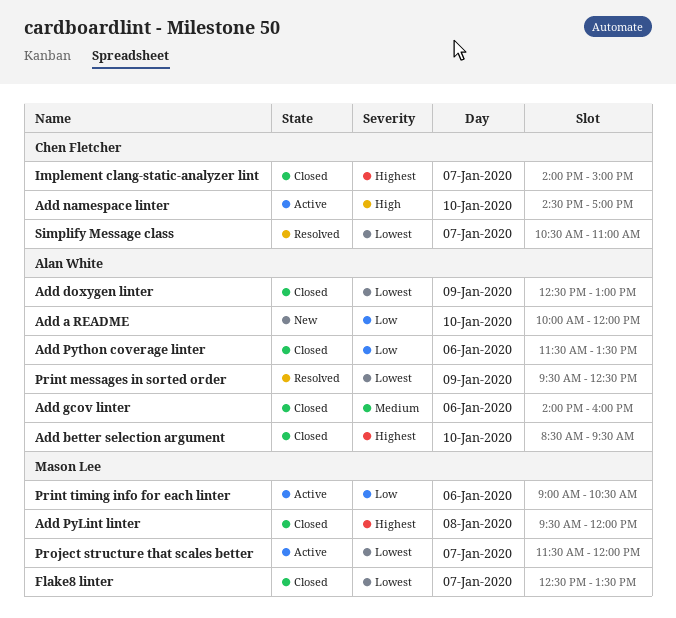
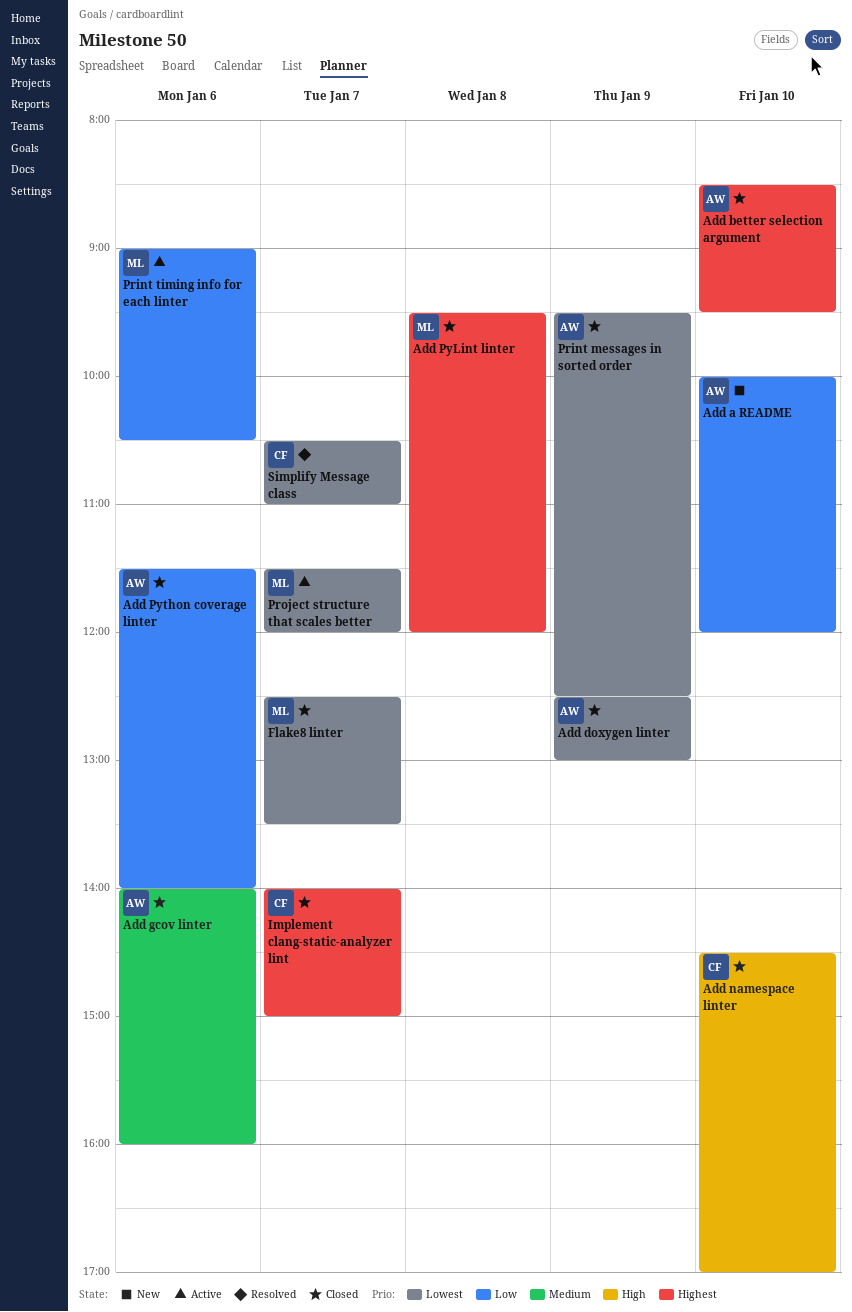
Add namespace linter, status: Active -> Closed
Add Python coverage linter, ends: 13:30 -> 14:00
Print messages in sorted order, status: Resolved -> Closed

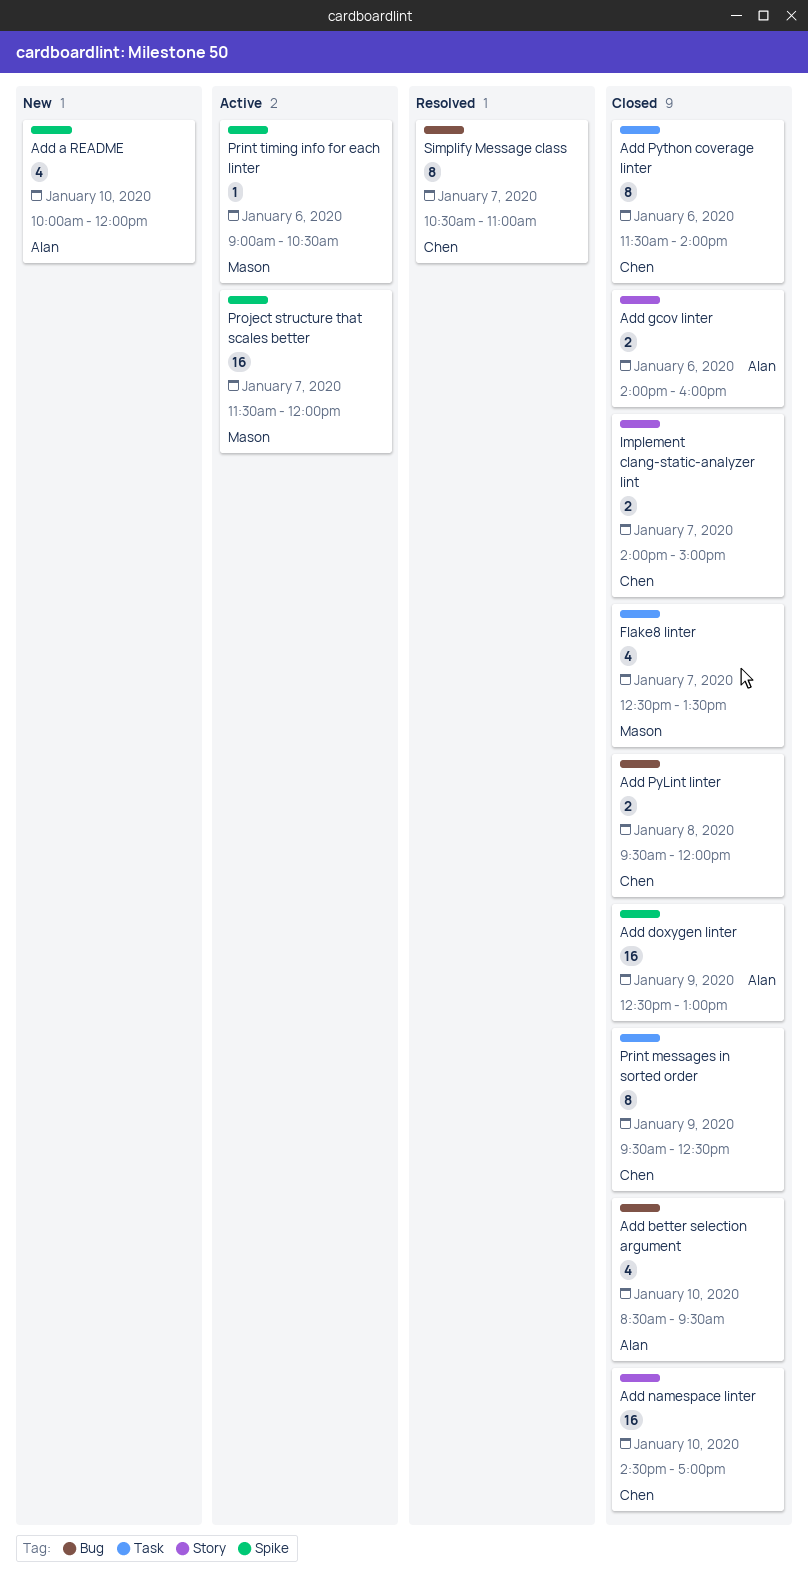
Add PyLint linter, owner: Mason -> Chen
Add Python coverage linter, owner: Alan -> Chen
Print messages in sorted order, owner: Alan -> Chen

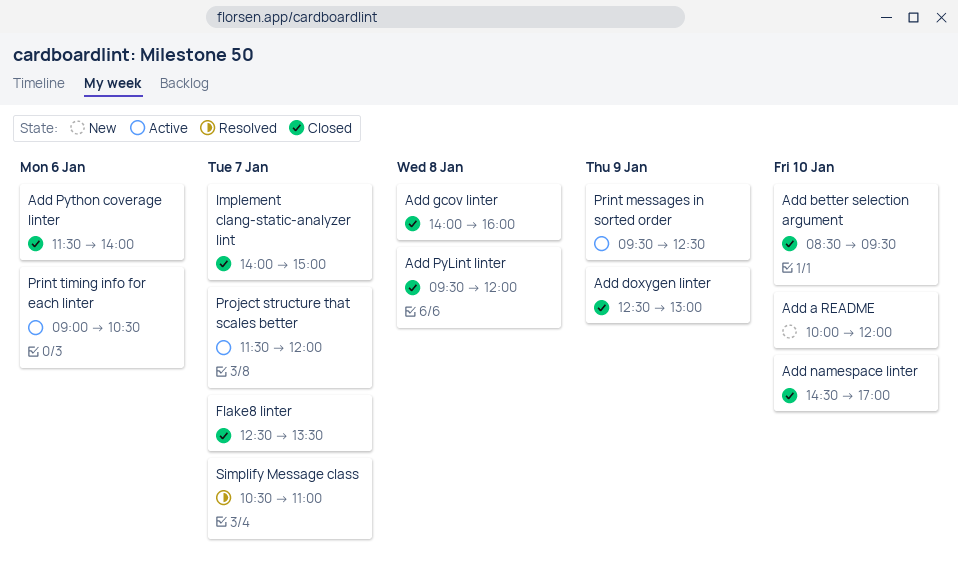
Add gcov linter, day: Jan 6 -> Jan 8
Print messages in sorted order, status: Closed -> Active

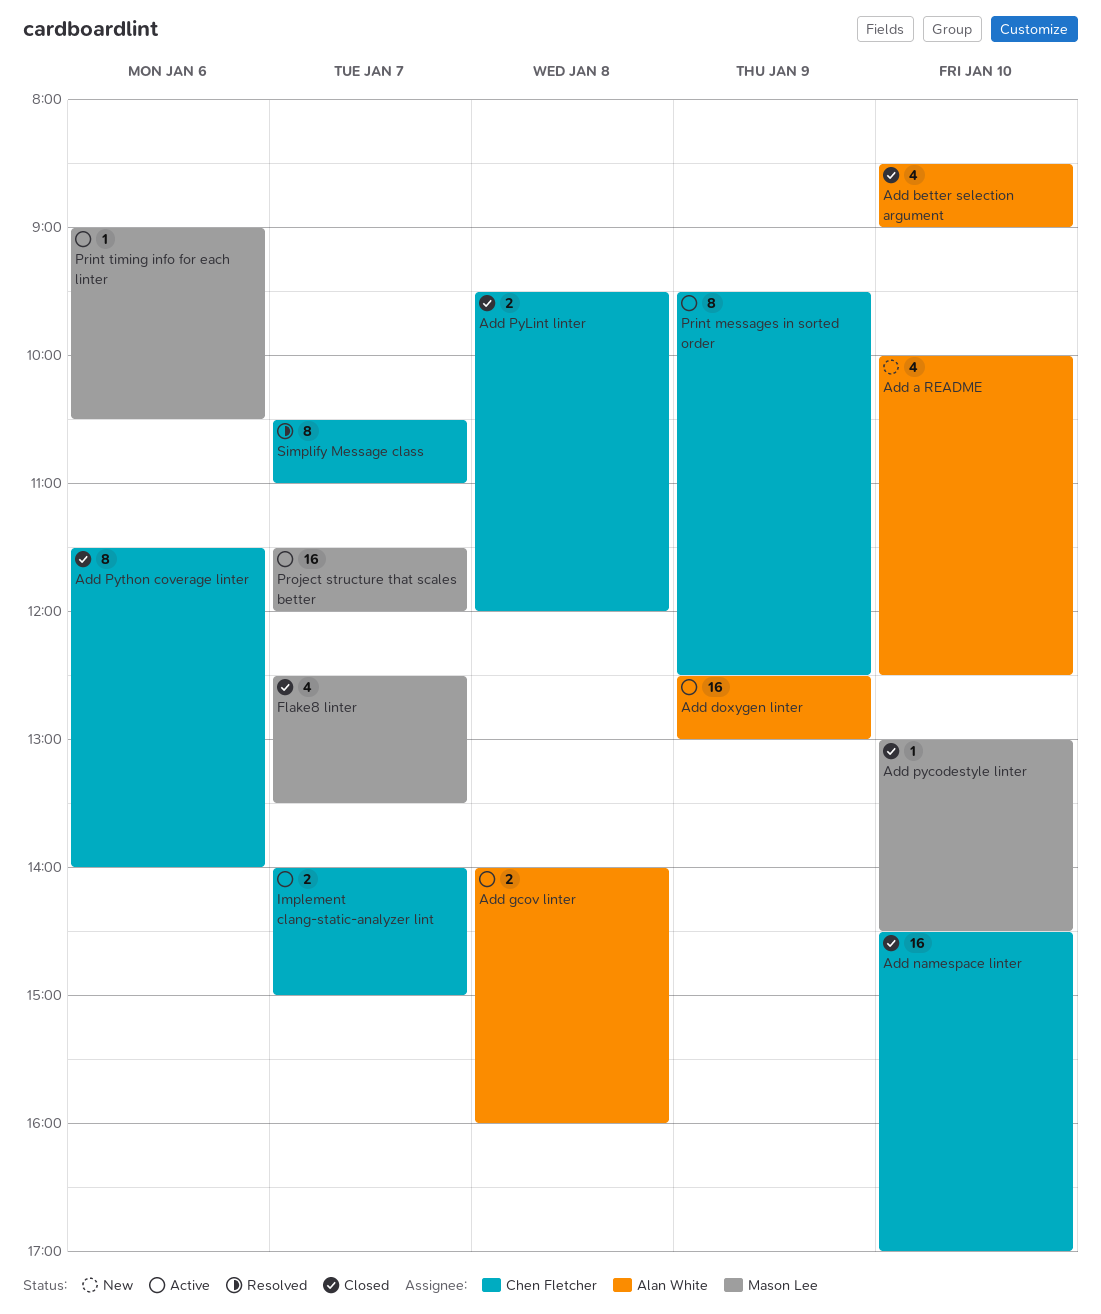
Add a README, ends: 12:00 -> 12:30
Add better selection argument, ends: 09:30 -> 09:00
Add doxygen linter, status: Closed -> Active
Add gcov linter, status: Closed -> Active
Add pycodestyle linter: none -> present
Implement clang-static-analyzer lint, status: Closed -> Active

